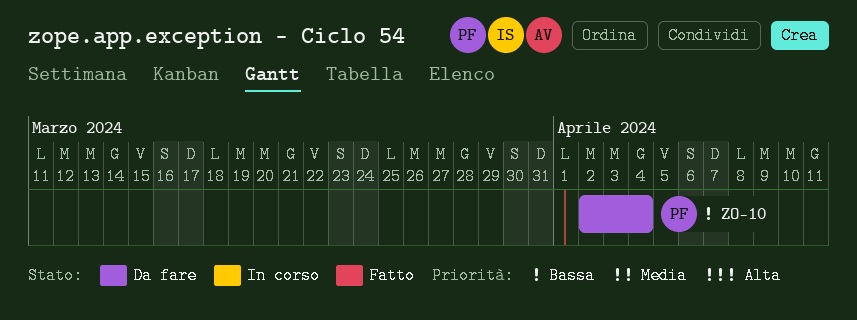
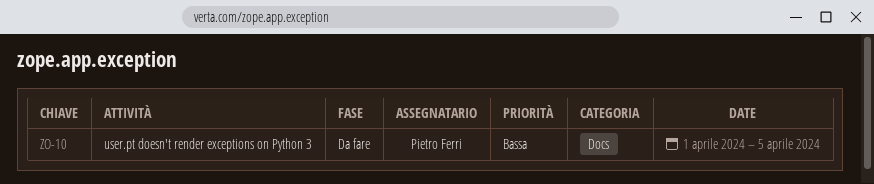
ZO-10, start: Apr 2 -> Apr 1
ZO-10, due: Apr 4 -> Apr 5

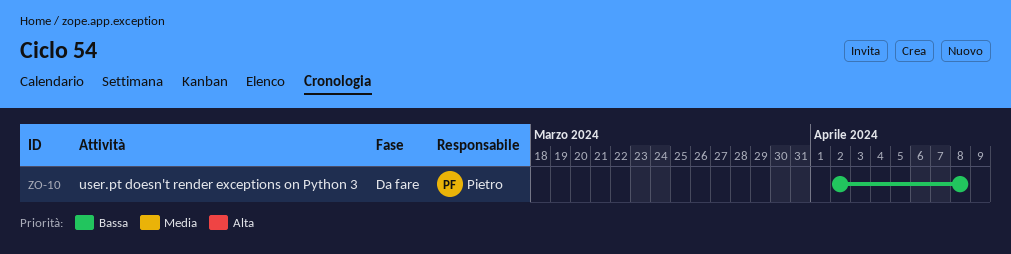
ZO-10, start: Apr 1 -> Apr 2
ZO-10, due: Apr 5 -> Apr 8

